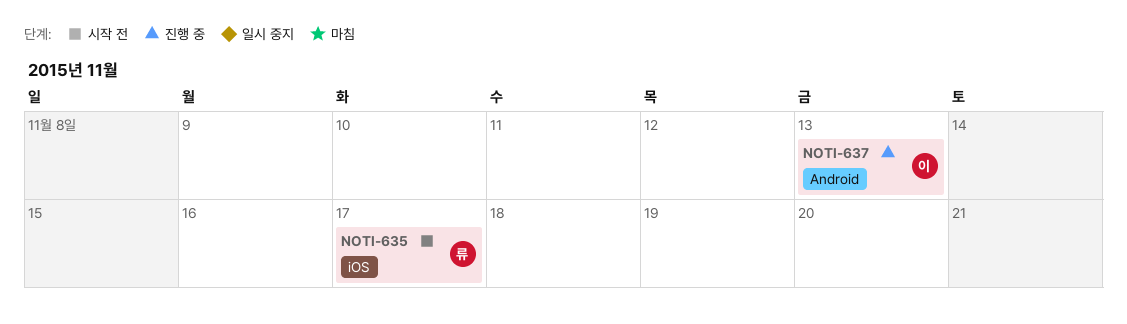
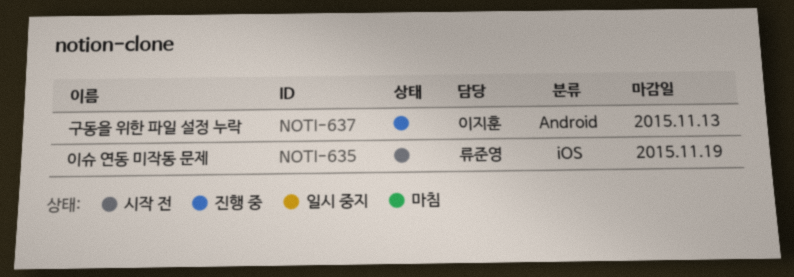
NOTI-635, due: Nov 17 -> Nov 19

